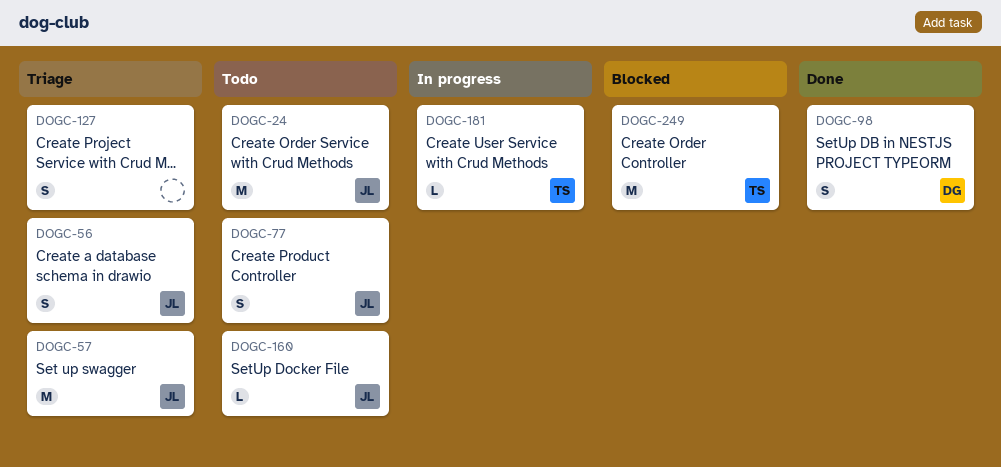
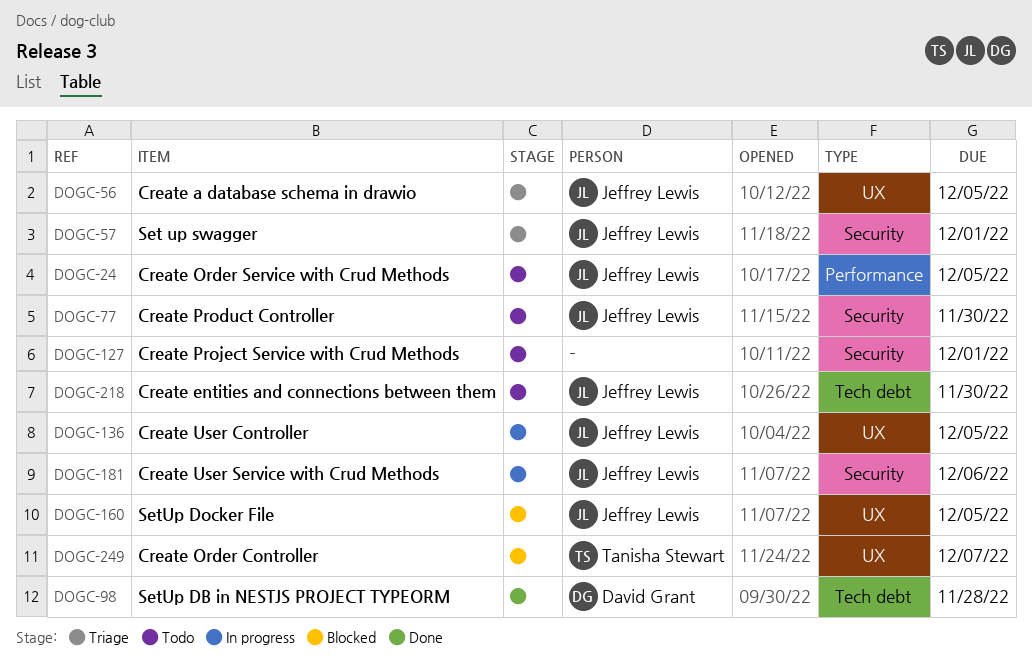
DOGC-127, status: Triage -> Todo
DOGC-136: none -> present
DOGC-160, status: Todo -> Blocked
DOGC-181, owner: Tanisha Stewart -> Jeffrey Lewis
DOGC-218: none -> present

